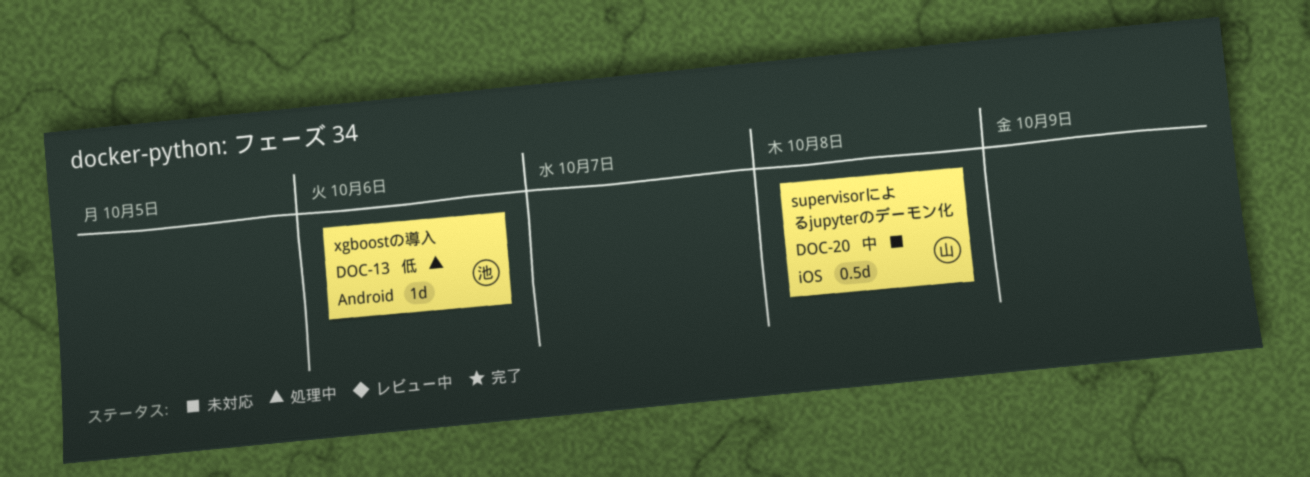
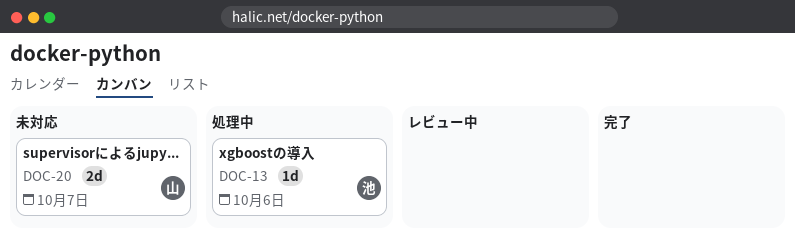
DOC-20, estimate: 0.5d -> 2d
DOC-20, due: Oct 8 -> Oct 7

